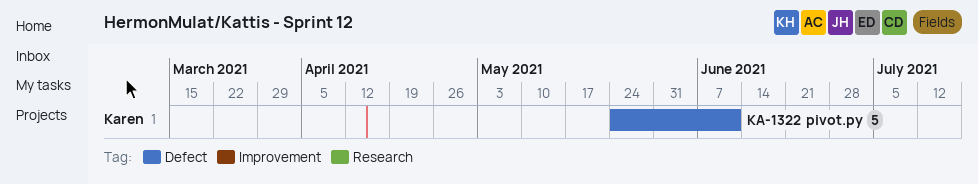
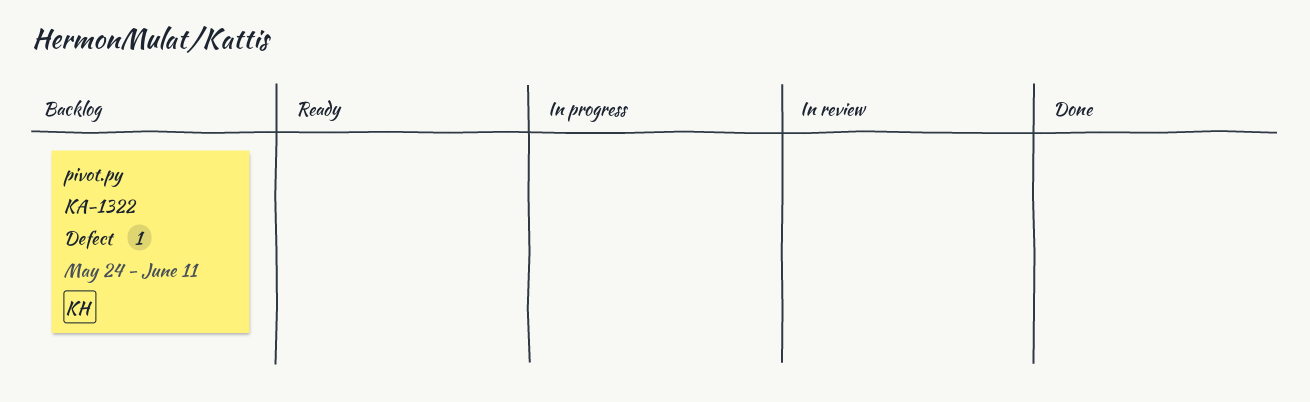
KA-1322, estimate: 5 -> 1

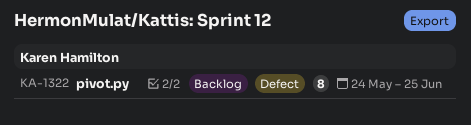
KA-1322, estimate: 1 -> 8
KA-1322, due: Jun 11 -> Jun 25

